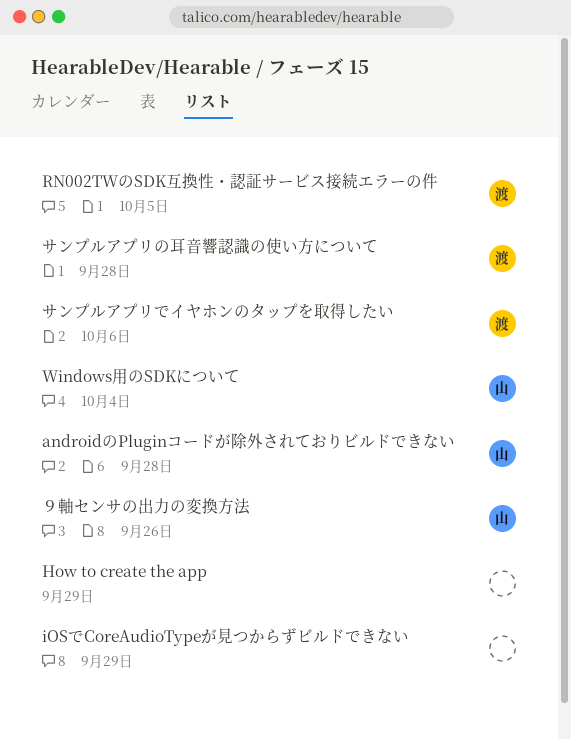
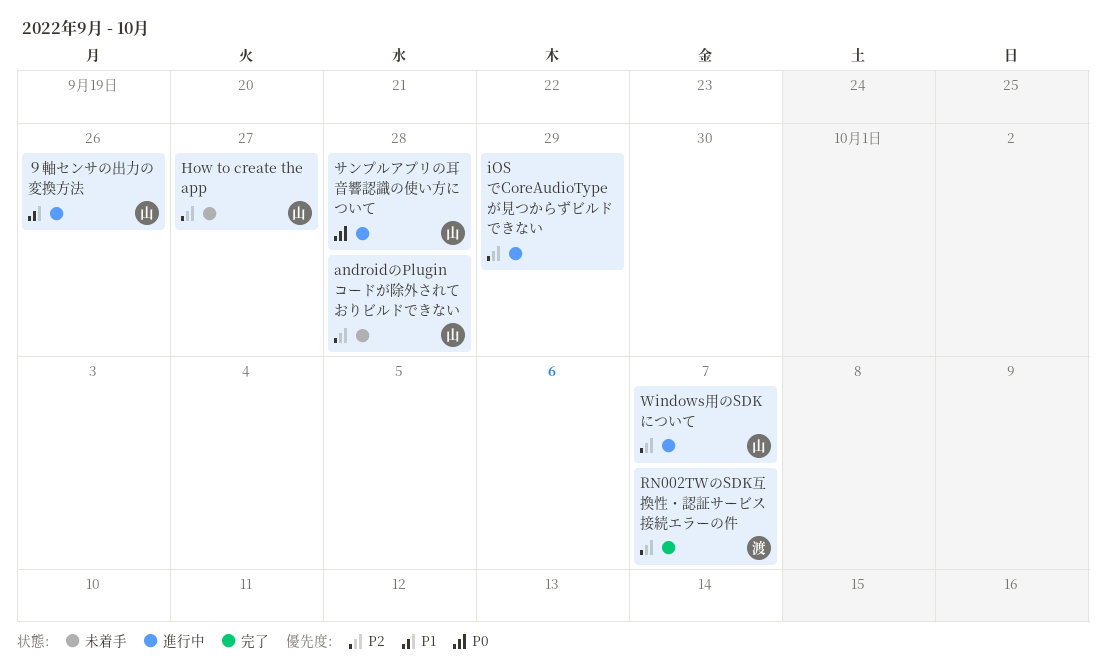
How to create the app, owner: none -> 山
How to create the app, due: Sep 29 -> Sep 27
RN002TWのSDK互換性・認証サービス接続エラーの件, due: Oct 5 -> Oct 7
Windows用のSDKについて, due: Oct 4 -> Oct 7
サンプルアプリでイヤホンのタップを取得したい: present -> none
サンプルアプリの耳音響認識の使い方について, owner: 渡 -> 山

